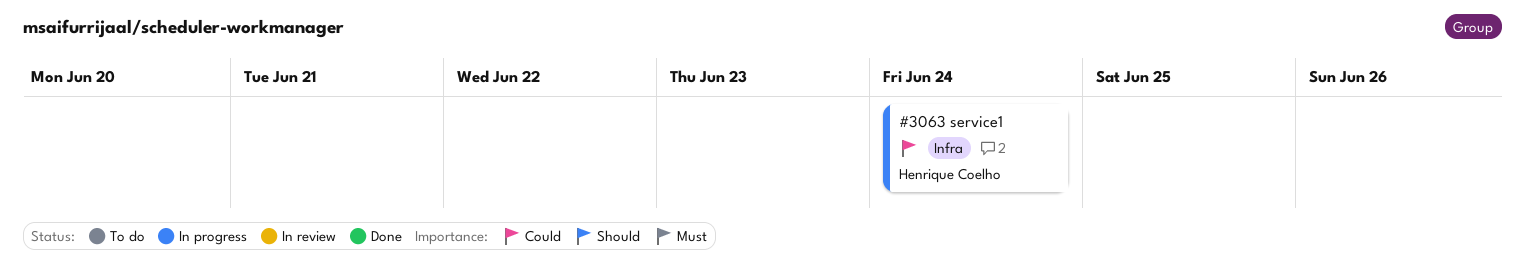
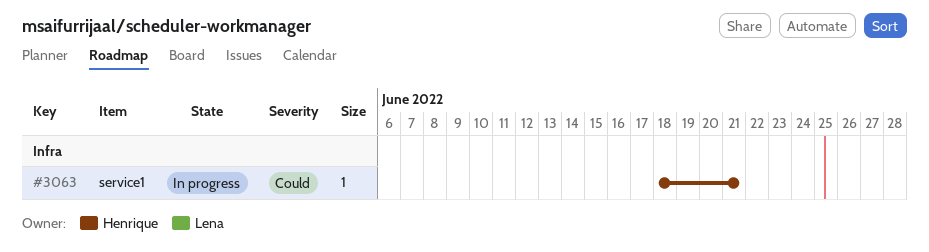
#3063, due: Jun 24 -> Jun 21

